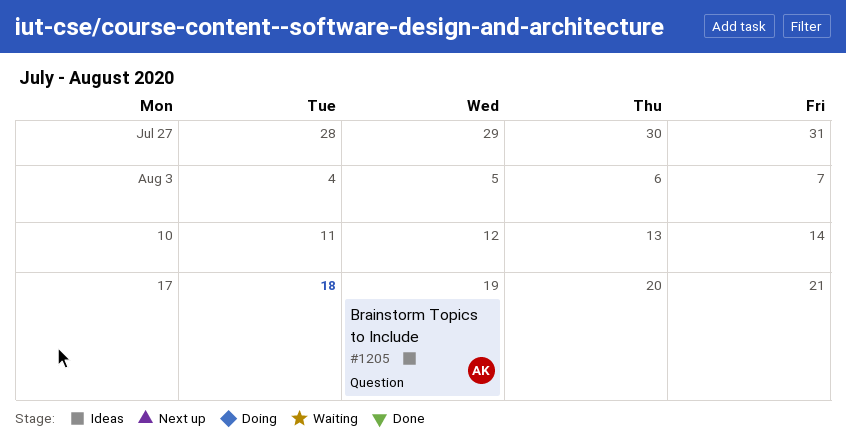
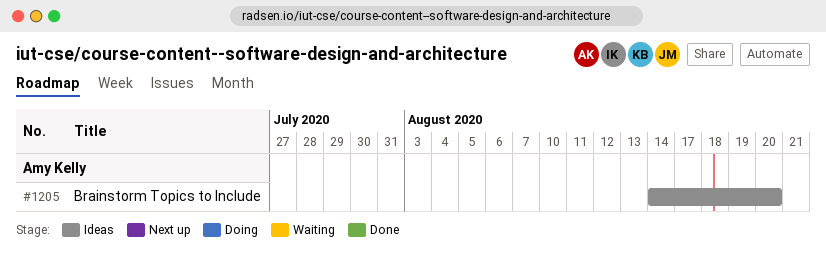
#1205, due: Aug 19 -> Aug 20

